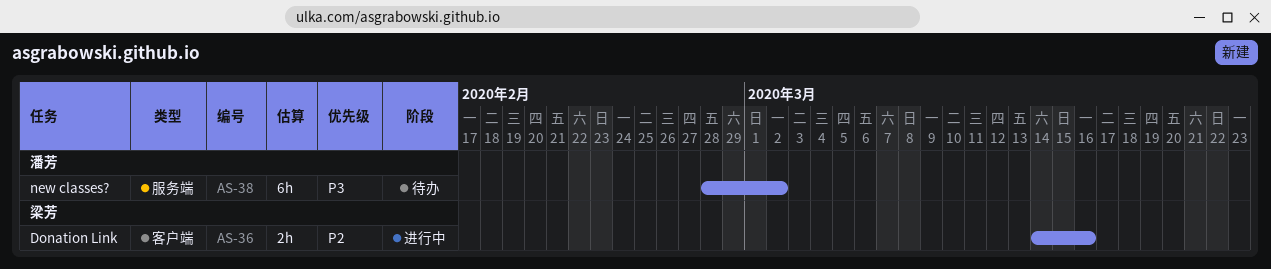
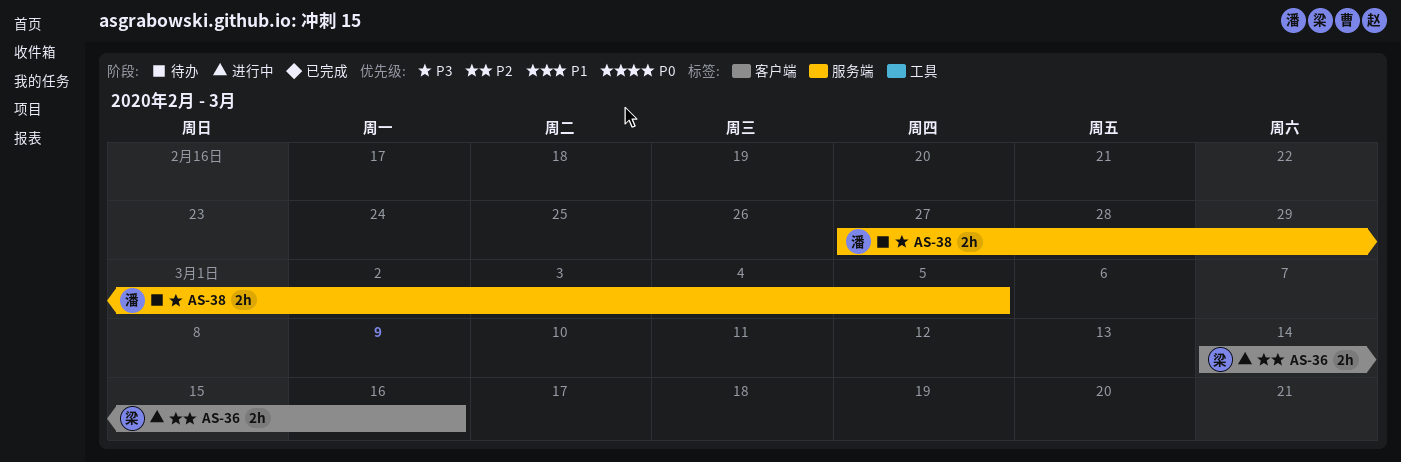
AS-38, estimate: 6h -> 2h
AS-38, start: Feb 28 -> Feb 27
AS-38, due: Mar 2 -> Mar 5

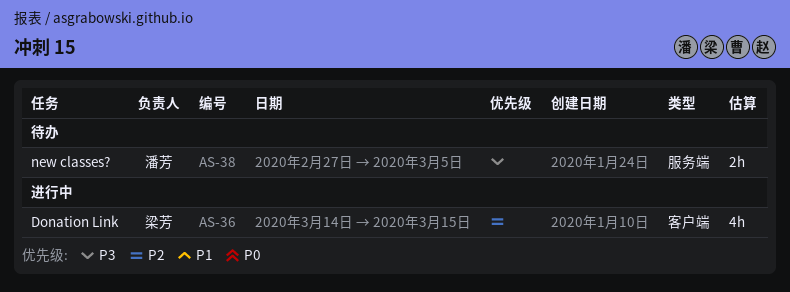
AS-36, estimate: 2h -> 4h
AS-36, due: Mar 16 -> Mar 15

